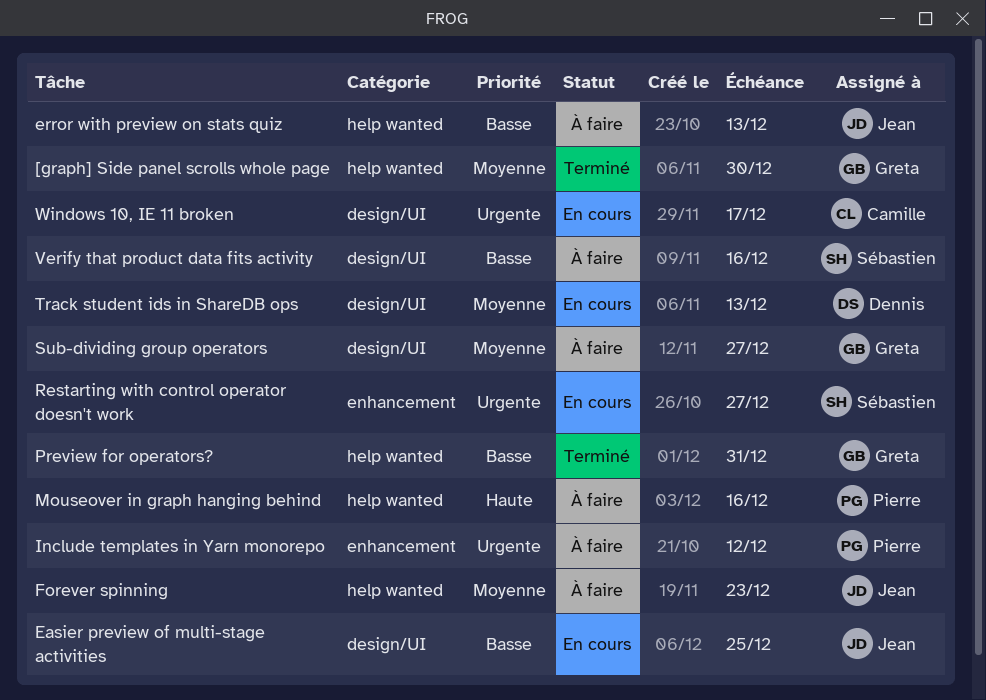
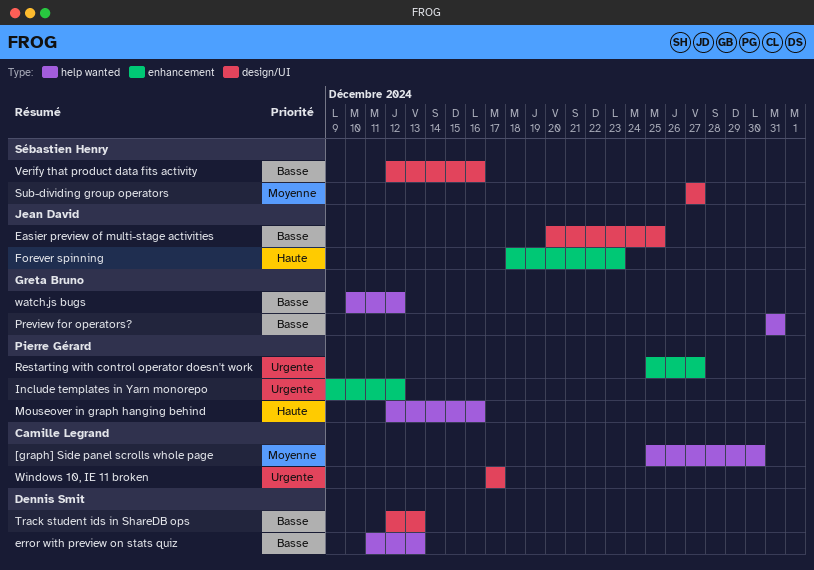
[graph] Side panel scrolls whole page, owner: Greta Bruno -> Camille Legrand
error with preview on stats quiz, owner: Jean David -> Dennis Smit
Forever spinning, priority: Moyenne -> Haute
Forever spinning, label: help wanted -> enhancement
Restarting with control operator doesn't work, owner: Sébastien Henry -> Pierre Gérard
Sub-dividing group operators, owner: Greta Bruno -> Sébastien Henry
Track student ids in ShareDB ops, priority: Moyenne -> Basse
watch.js bugs: none -> present

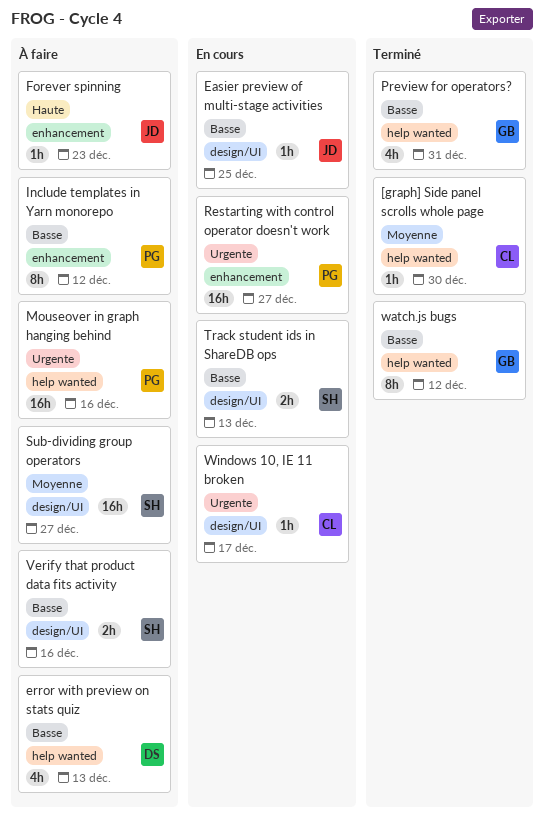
Include templates in Yarn monorepo, priority: Urgente -> Basse
Mouseover in graph hanging behind, priority: Haute -> Urgente
Track student ids in ShareDB ops, owner: Dennis Smit -> Sébastien Henry

